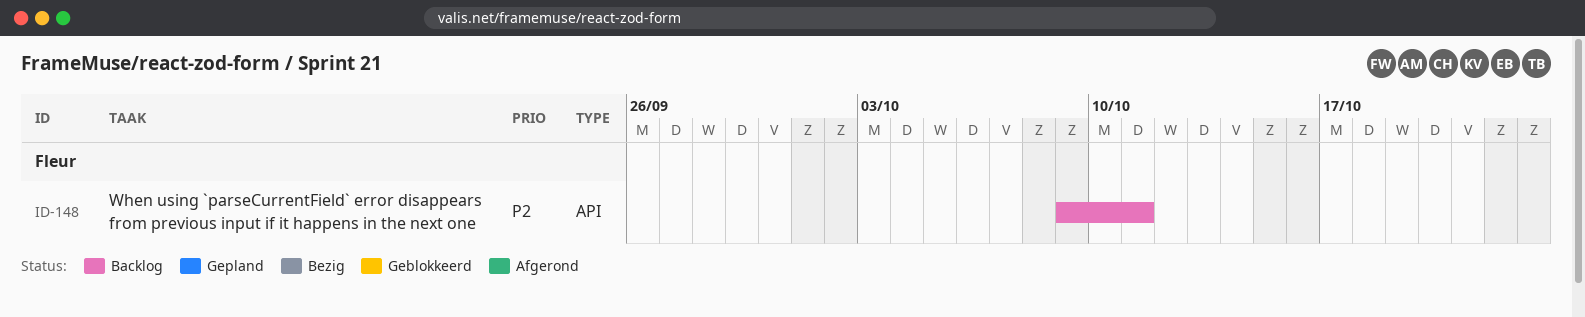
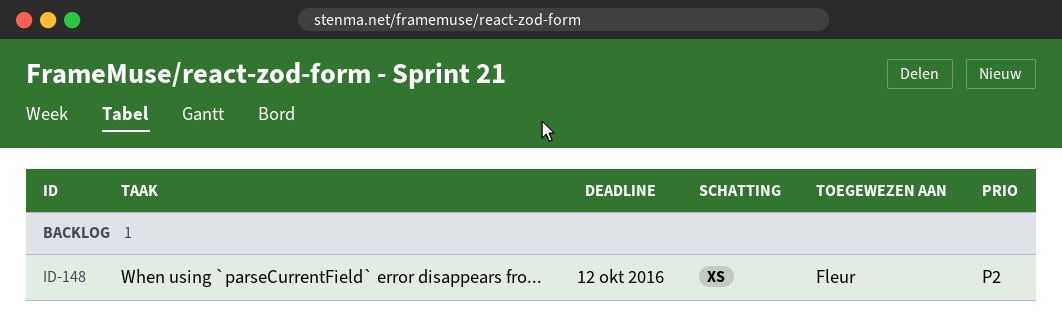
ID-148, due: Oct 11 -> Oct 12

